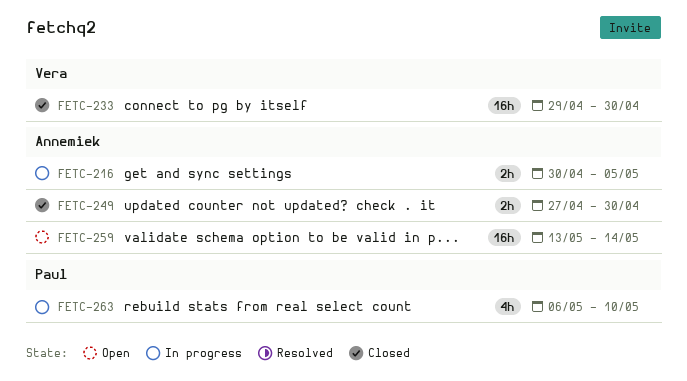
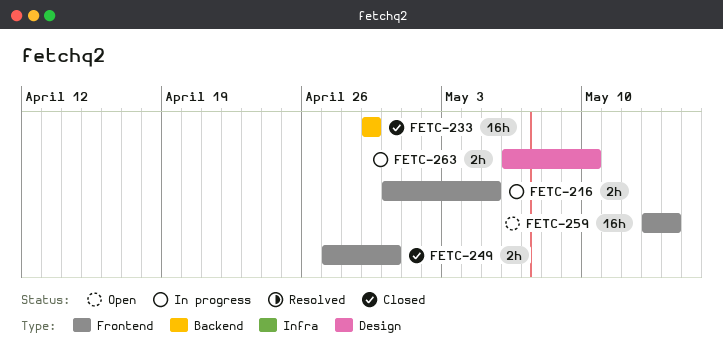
FETC-233, due: Apr 30 -> Apr 29
FETC-263, estimate: 4h -> 2h

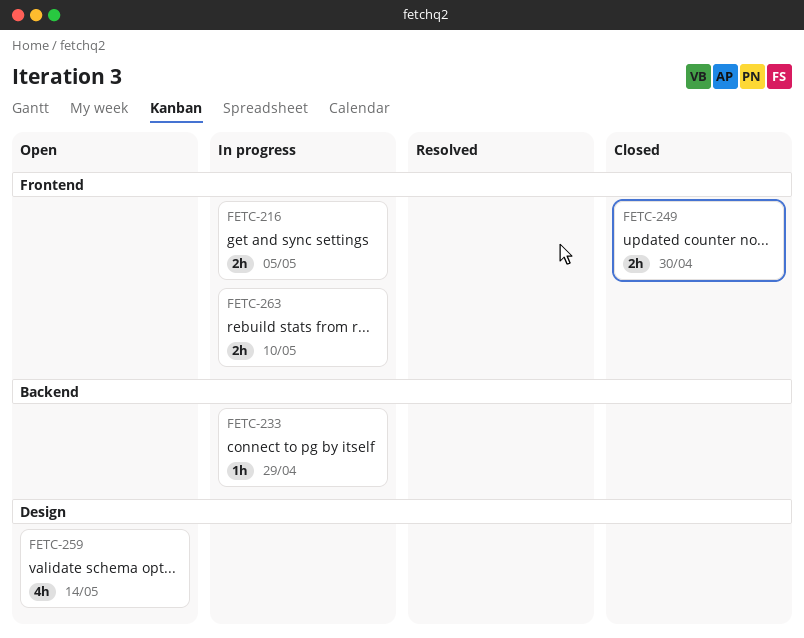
FETC-233, status: Closed -> In progress
FETC-233, estimate: 16h -> 1h
FETC-259, label: Frontend -> Design
FETC-259, estimate: 16h -> 4h
FETC-263, label: Design -> Frontend

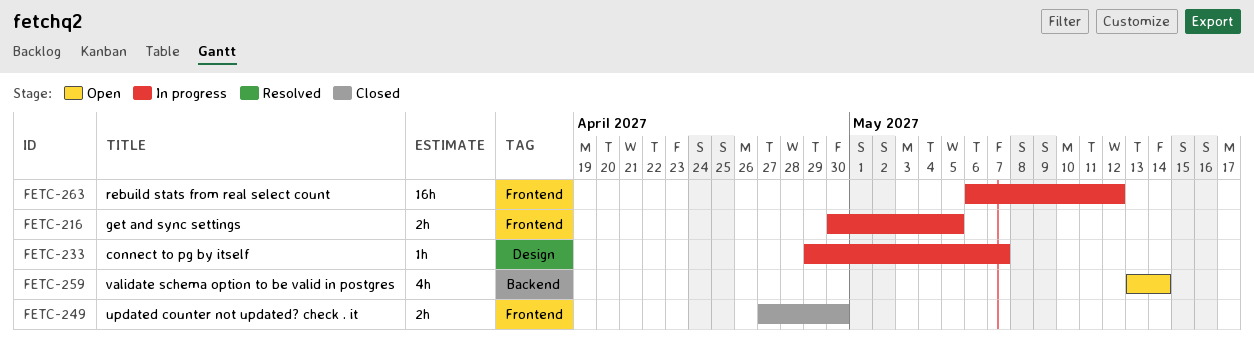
FETC-233, label: Backend -> Design
FETC-233, due: Apr 29 -> May 7
FETC-259, label: Design -> Backend
FETC-263, estimate: 2h -> 16h
FETC-263, due: May 10 -> May 12

